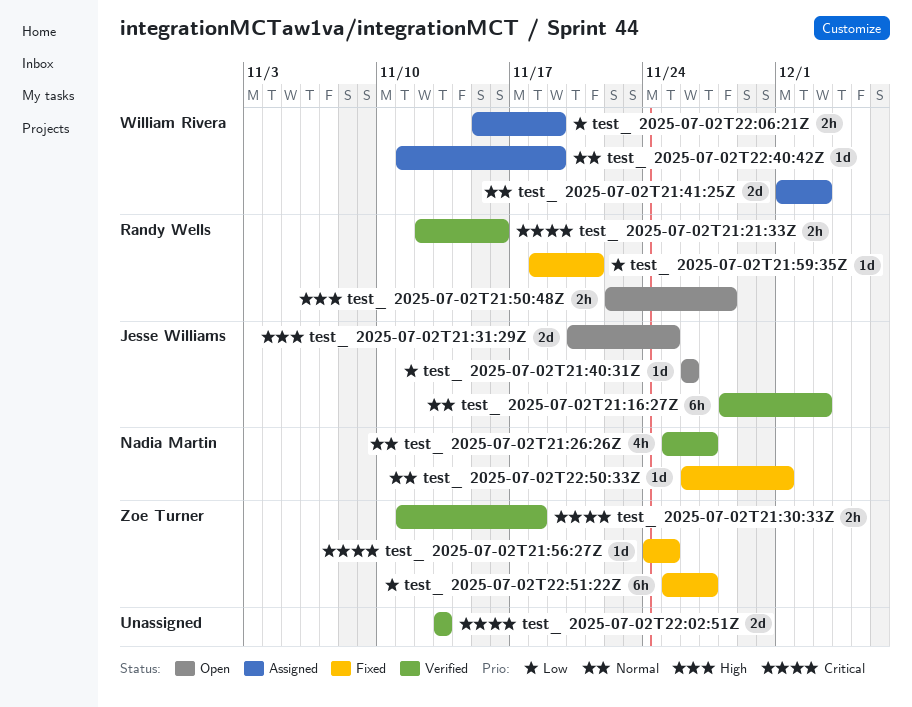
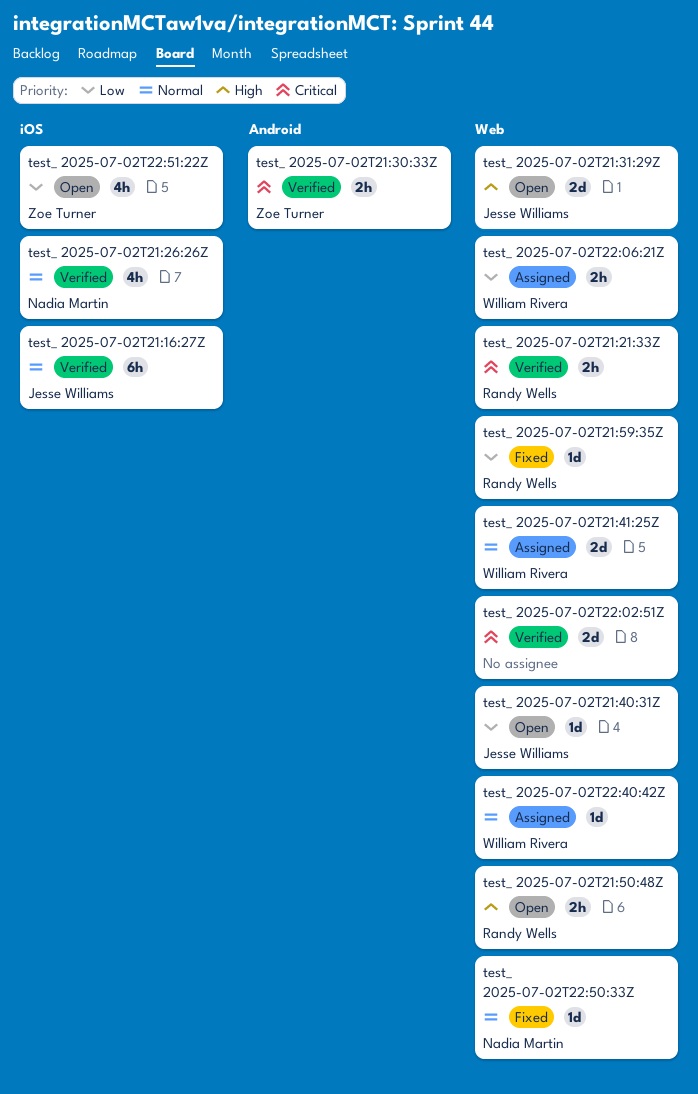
test_ 2025-07-02T21:56:27Z: present -> none
test_ 2025-07-02T22:51:22Z, status: Fixed -> Open
test_ 2025-07-02T22:51:22Z, estimate: 6h -> 4h

